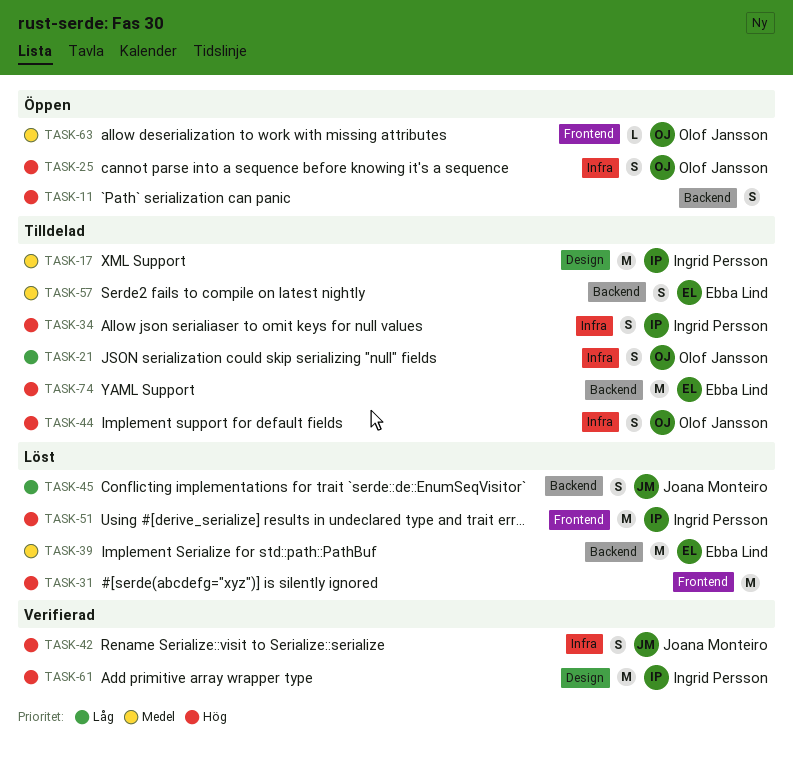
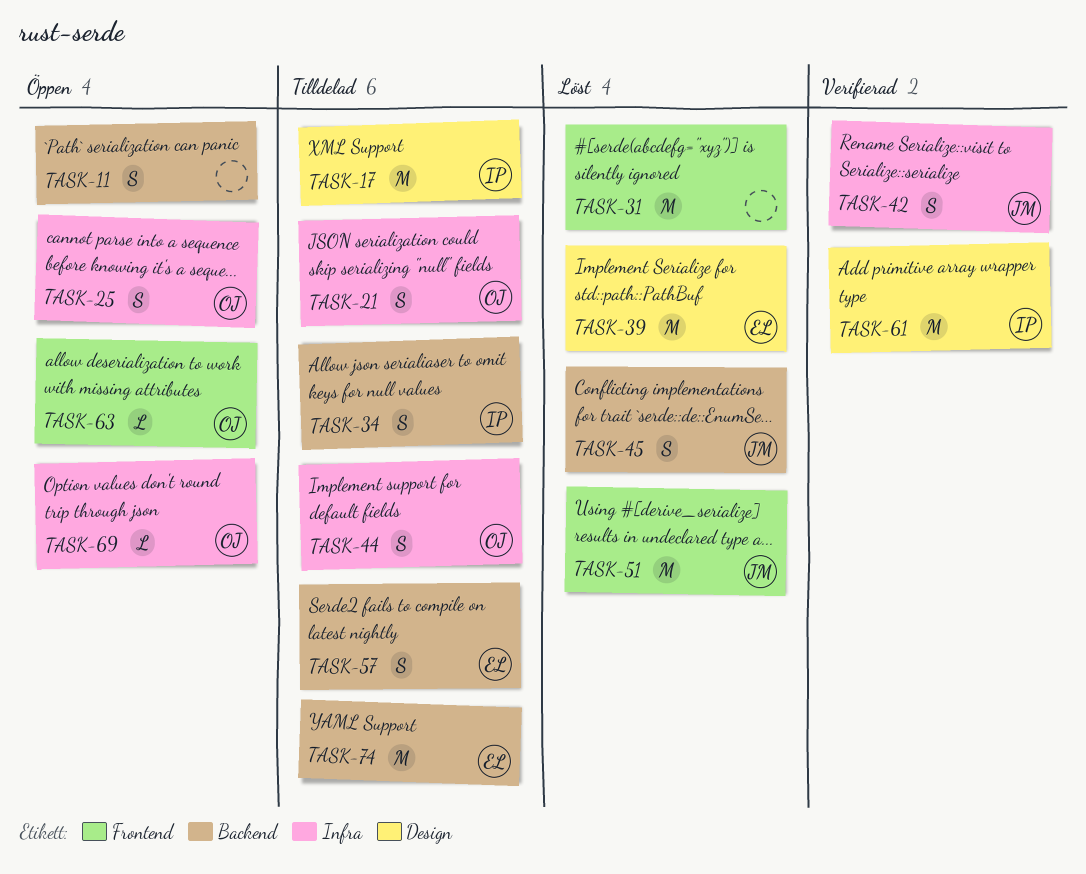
TASK-34, label: Infra -> Backend
TASK-39, label: Backend -> Design
TASK-51, owner: Ingrid Persson -> Joana Monteiro
TASK-69: none -> present

